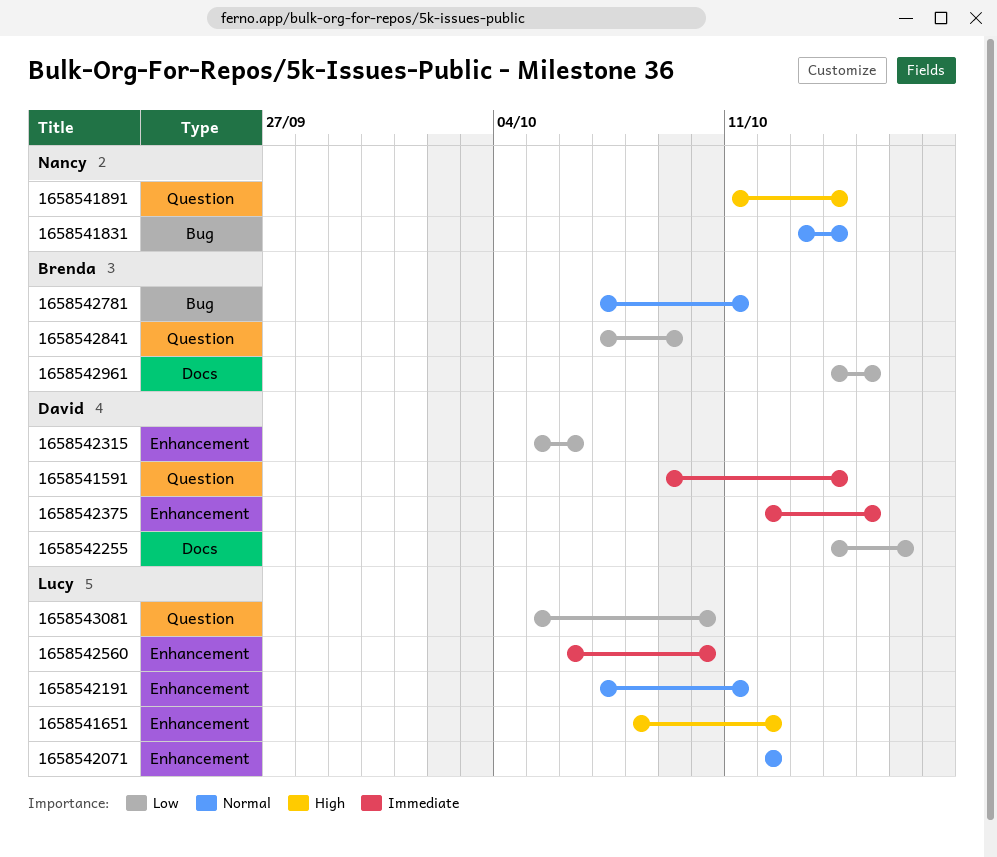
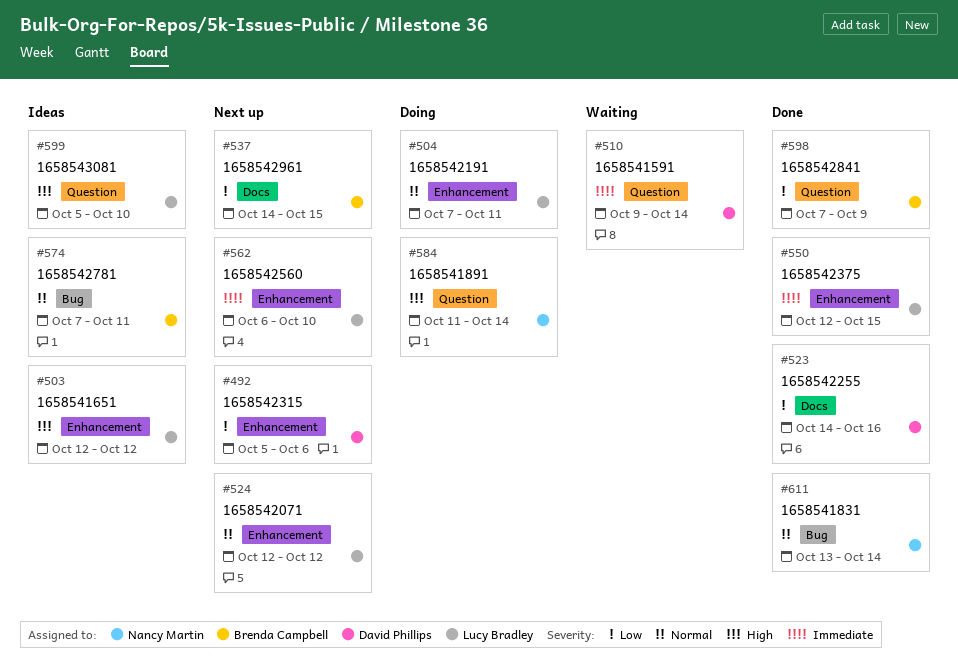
1658541651, start: Oct 8 -> Oct 12
1658542375, owner: David Phillips -> Lucy Bradley
1658543081, priority: Low -> High

